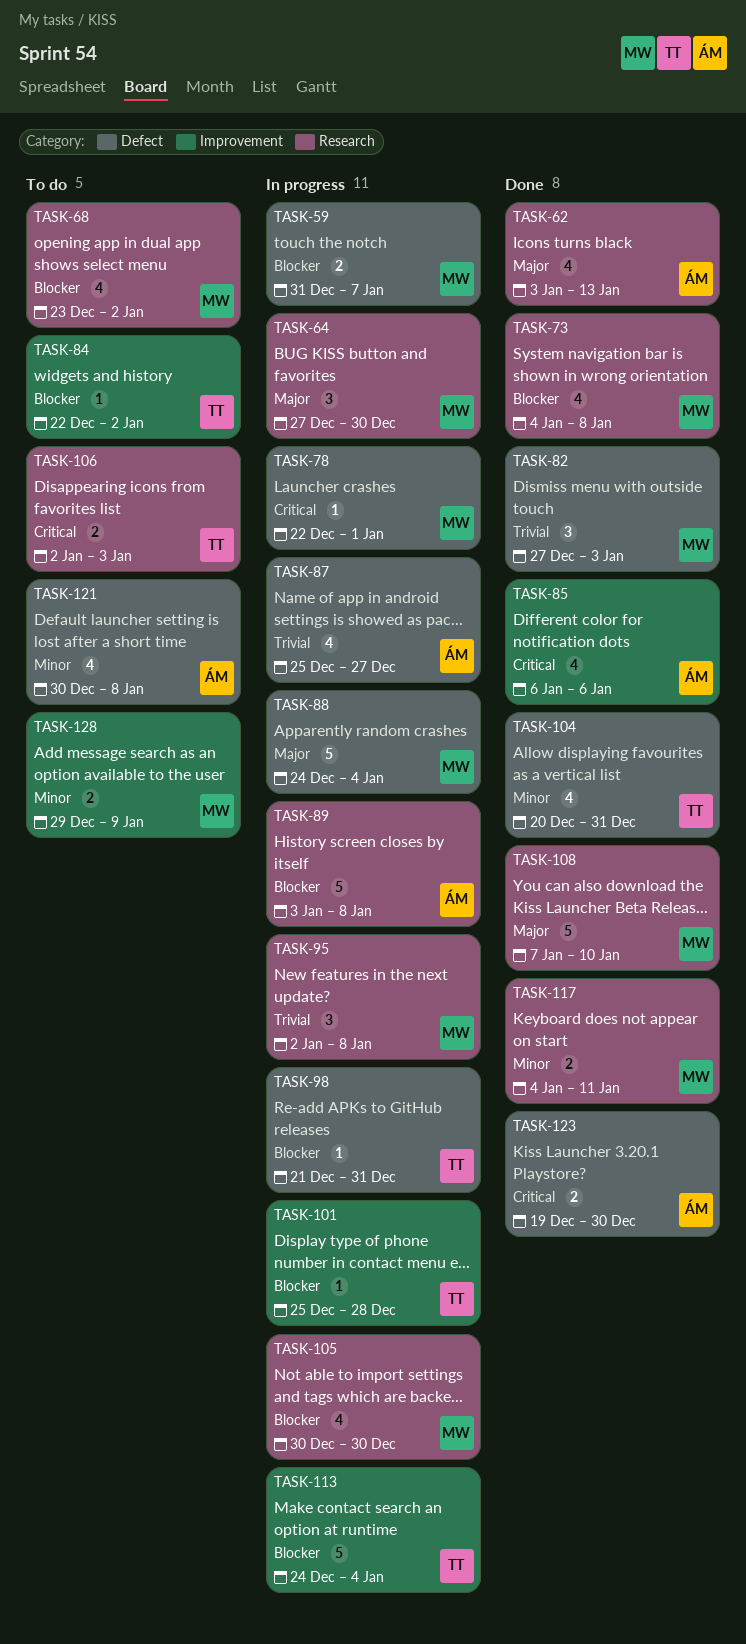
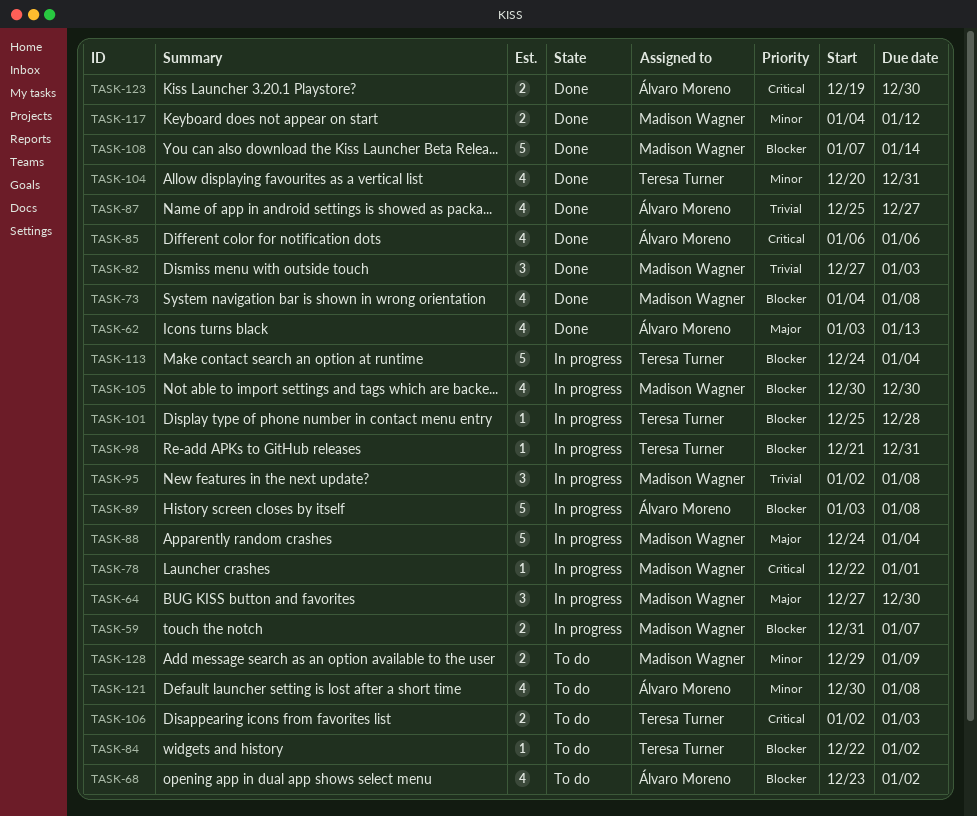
TASK-68, owner: Madison Wagner -> Álvaro Moreno
TASK-87, status: In progress -> Done
TASK-108, priority: Major -> Blocker
TASK-108, due: Jan 10 -> Jan 14
TASK-117, due: Jan 11 -> Jan 12

